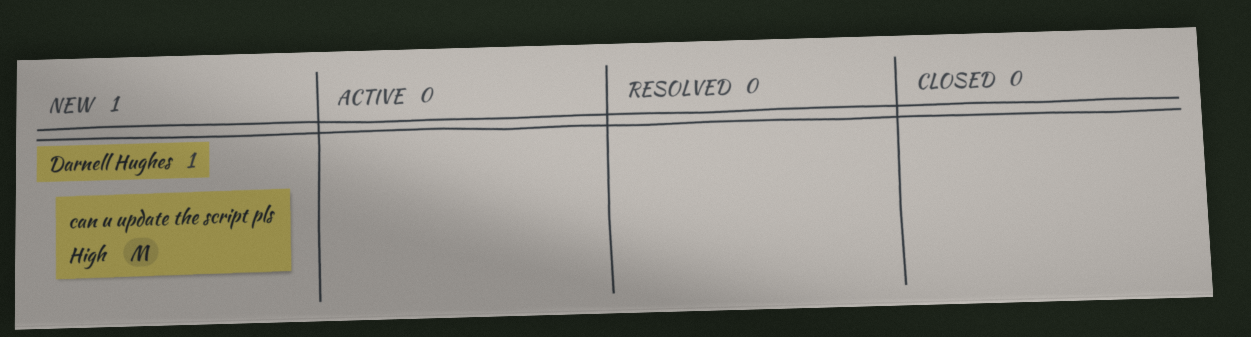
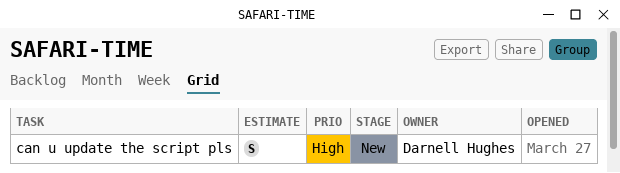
can u update the script pls, estimate: M -> S

